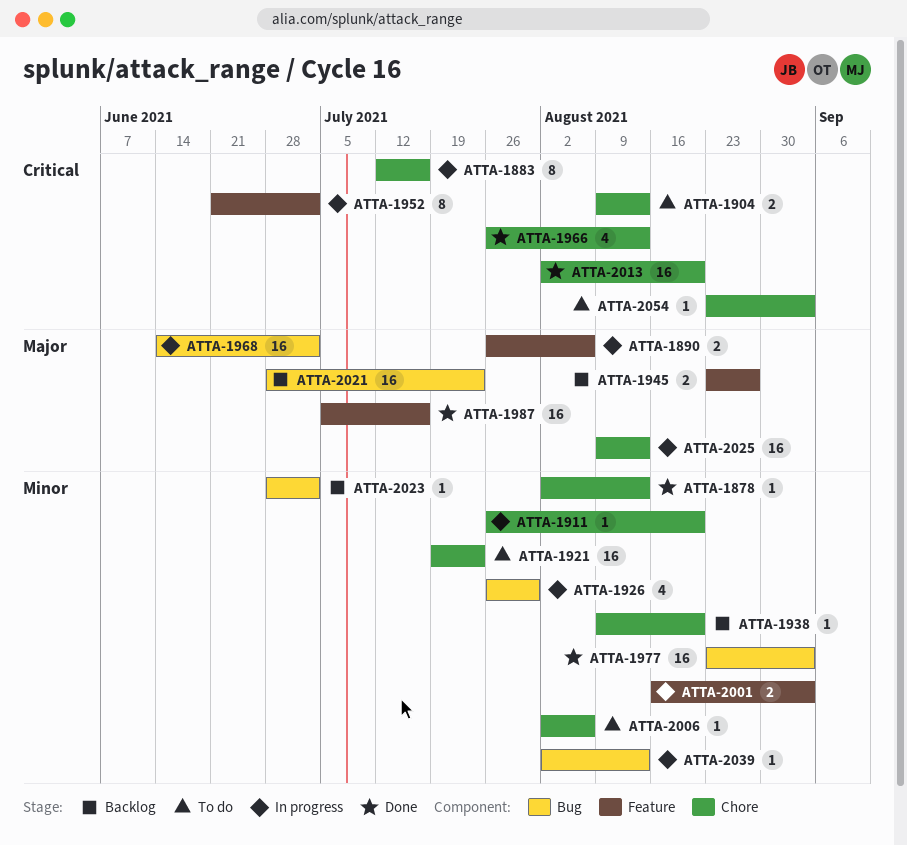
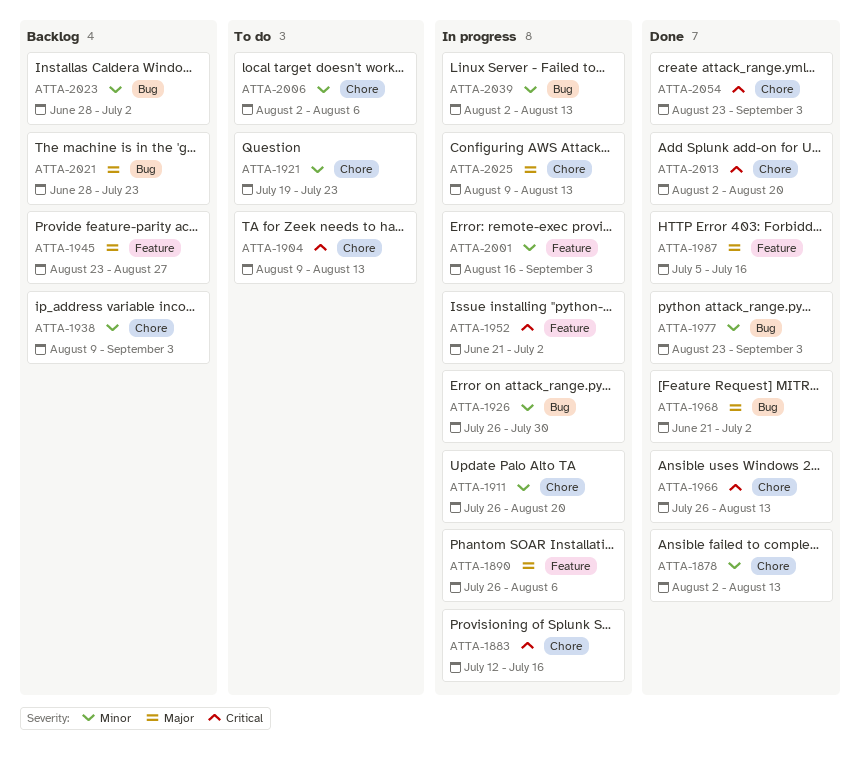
ATTA-1938, due: Aug 20 -> Sep 3
ATTA-1968, status: In progress -> Done
ATTA-1968, start: Jun 14 -> Jun 21
ATTA-2054, status: To do -> Done

